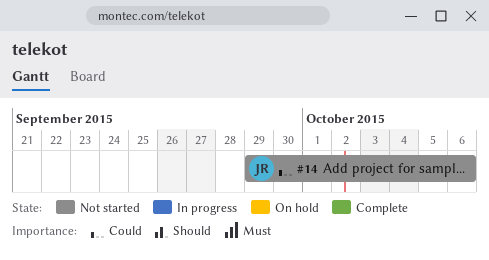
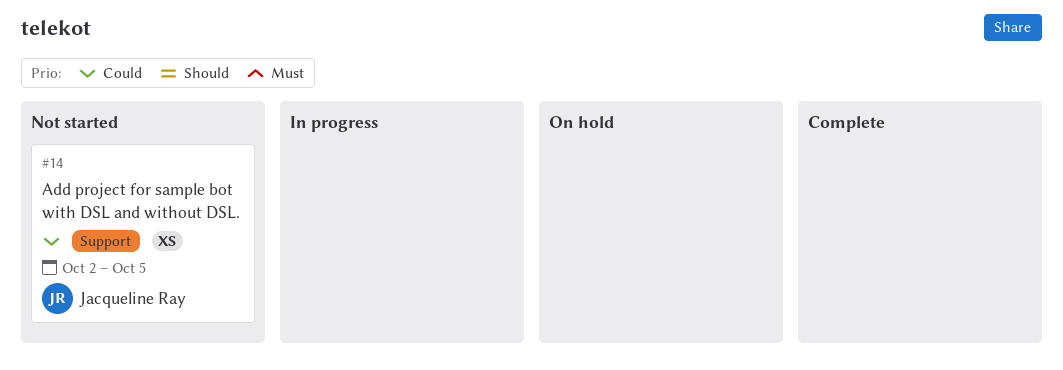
#14, start: Sep 29 -> Oct 2
#14, due: Oct 6 -> Oct 5

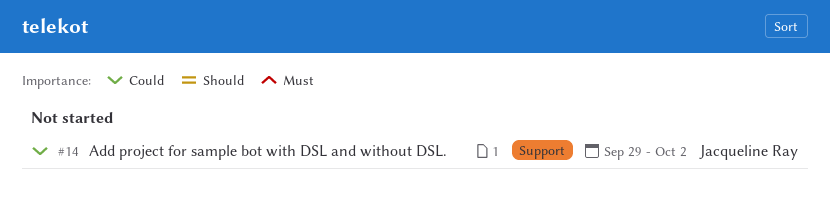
#14, start: Oct 2 -> Sep 29
#14, due: Oct 5 -> Oct 2

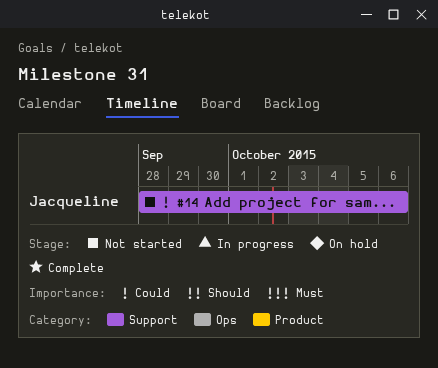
#14, start: Sep 29 -> Sep 28
#14, due: Oct 2 -> Oct 6

